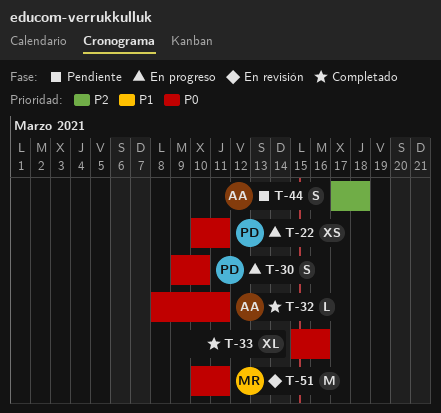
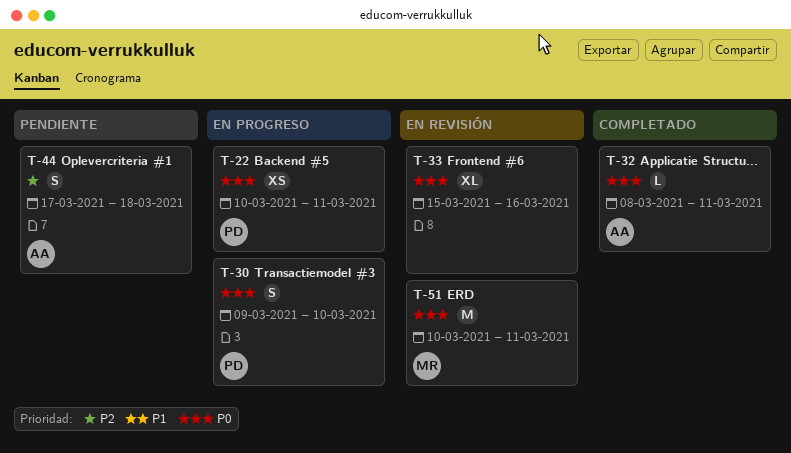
T-33, status: Completado -> En revisión

